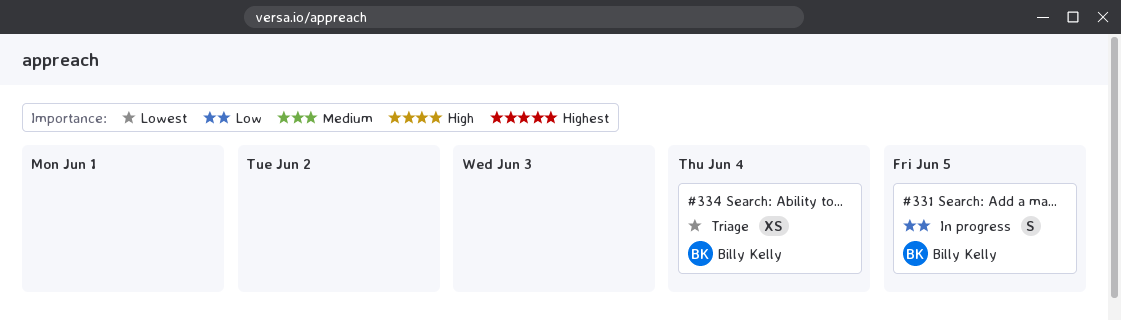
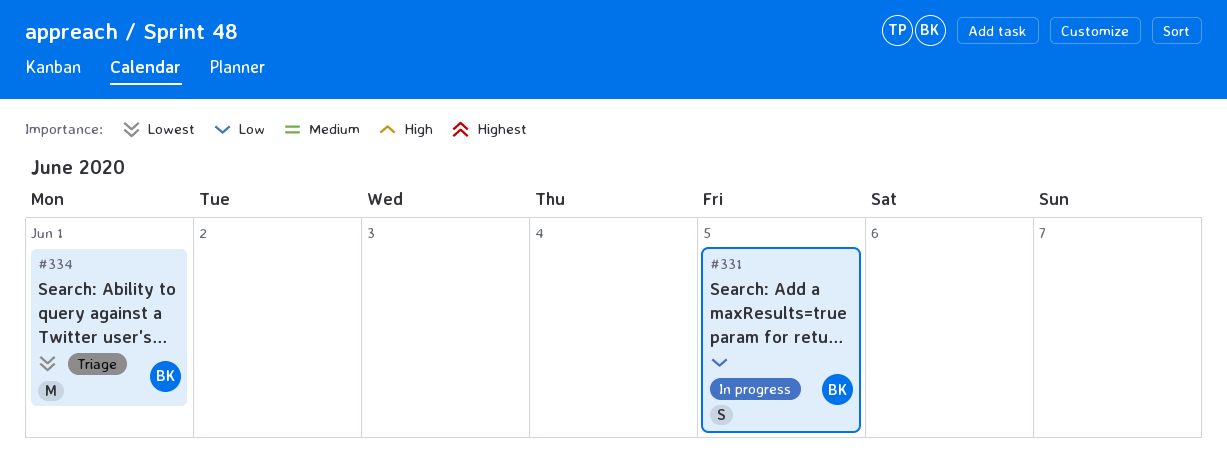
#334, estimate: XS -> M
#334, due: Jun 4 -> Jun 1

